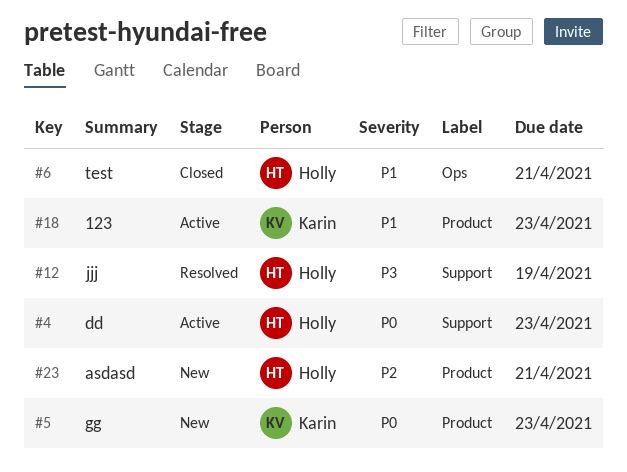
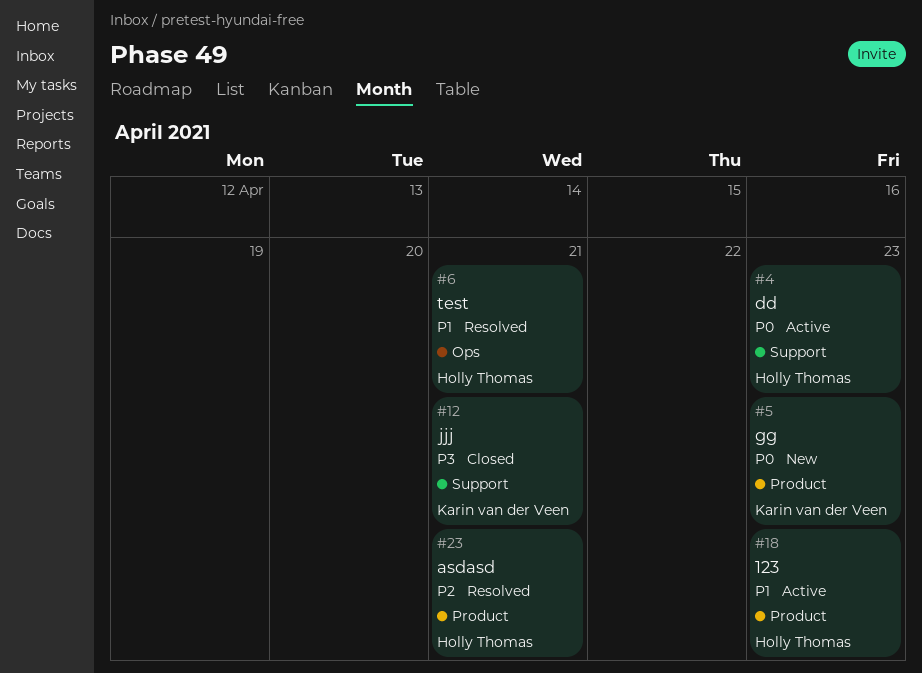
#6, status: Closed -> Resolved
#12, status: Resolved -> Closed
#12, owner: Holly Thomas -> Karin van der Veen
#12, due: Apr 19 -> Apr 21
#18, owner: Karin van der Veen -> Holly Thomas
#23, status: New -> Resolved

